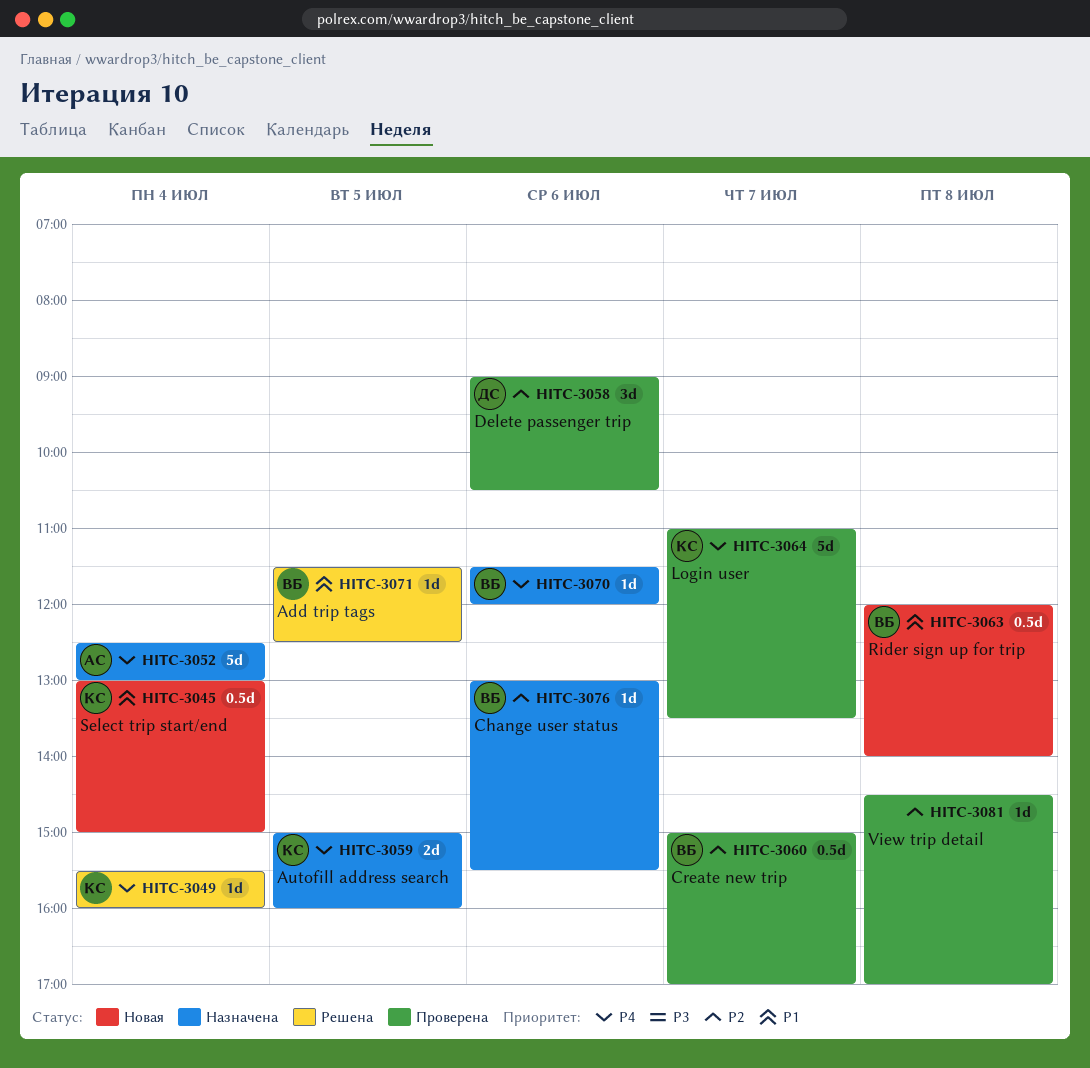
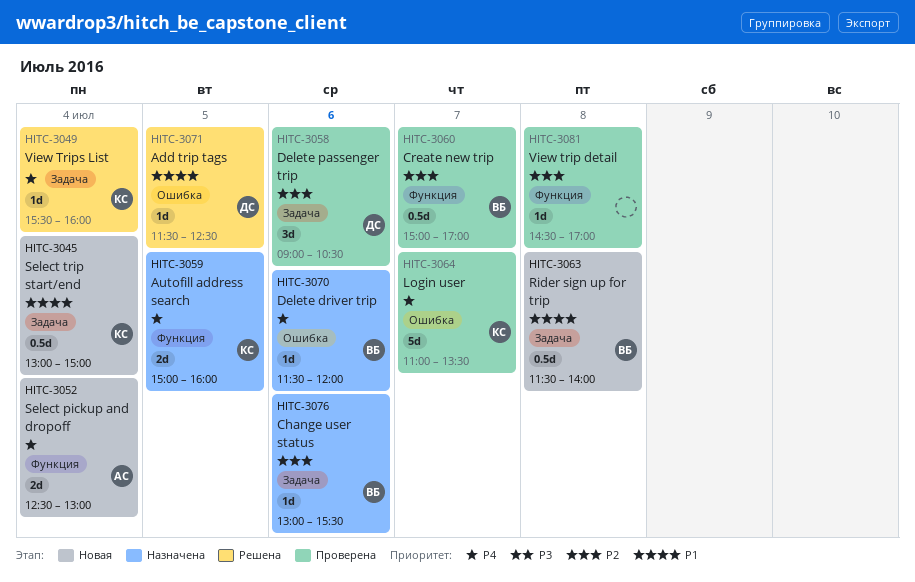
HITC-3052, status: Назначена -> Новая
HITC-3052, estimate: 5d -> 2d
HITC-3063, begins: 12:00 -> 11:30
HITC-3071, owner: ВБ -> ДС

